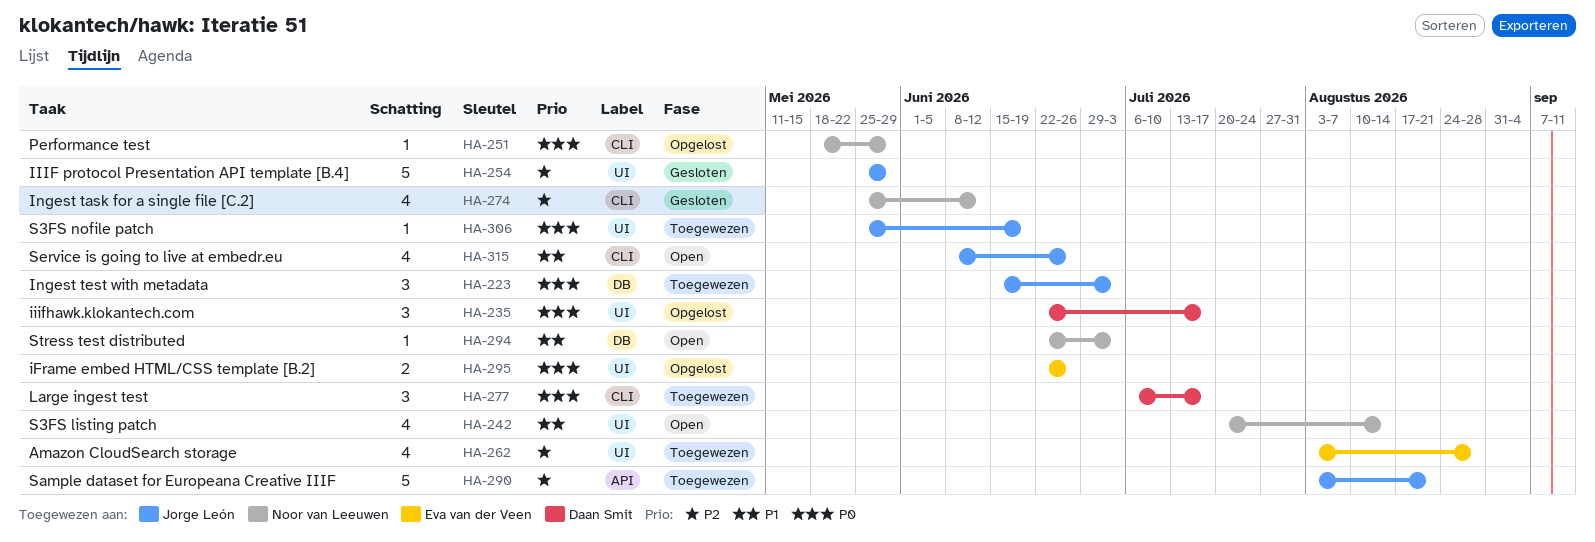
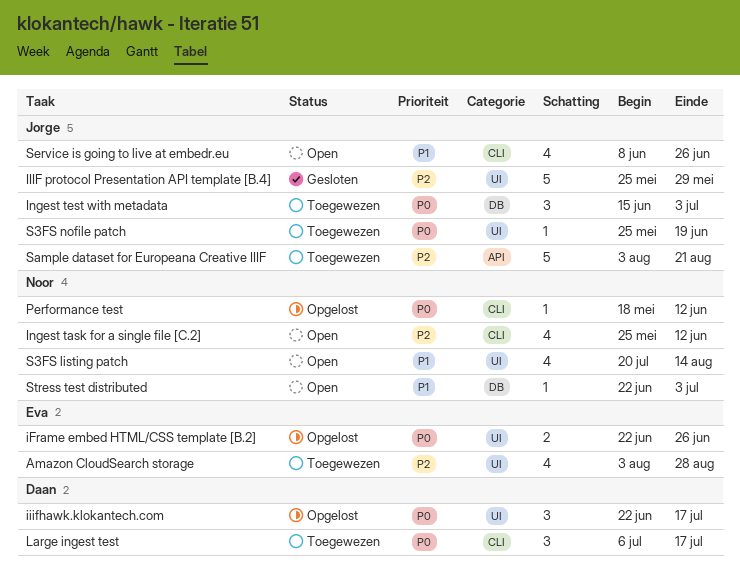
Ingest task for a single file [C.2], status: Gesloten -> Open
Performance test, due: May 29 -> Jun 12

